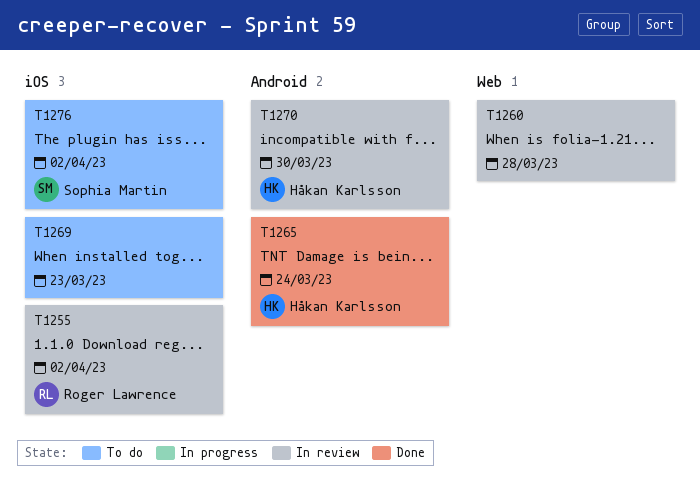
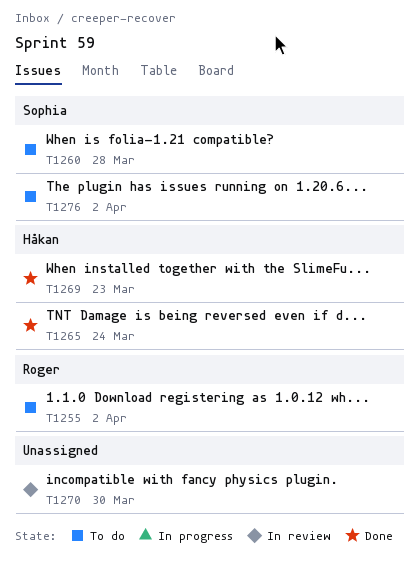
T1255, status: In review -> To do
T1260, status: In review -> To do
T1260, owner: none -> Sophia Martin
T1269, status: To do -> Done
T1269, owner: none -> Håkan Karlsson
T1270, owner: Håkan Karlsson -> none

